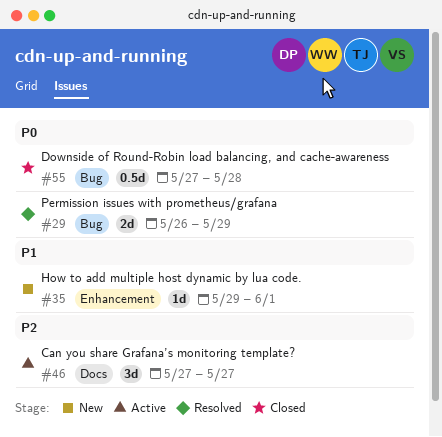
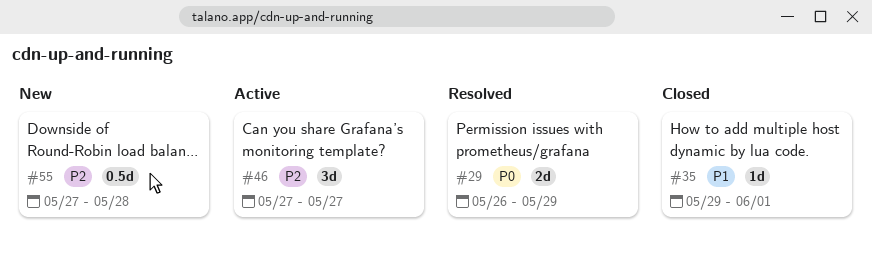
#35, status: New -> Closed
#55, status: Closed -> New
#55, priority: P0 -> P2

